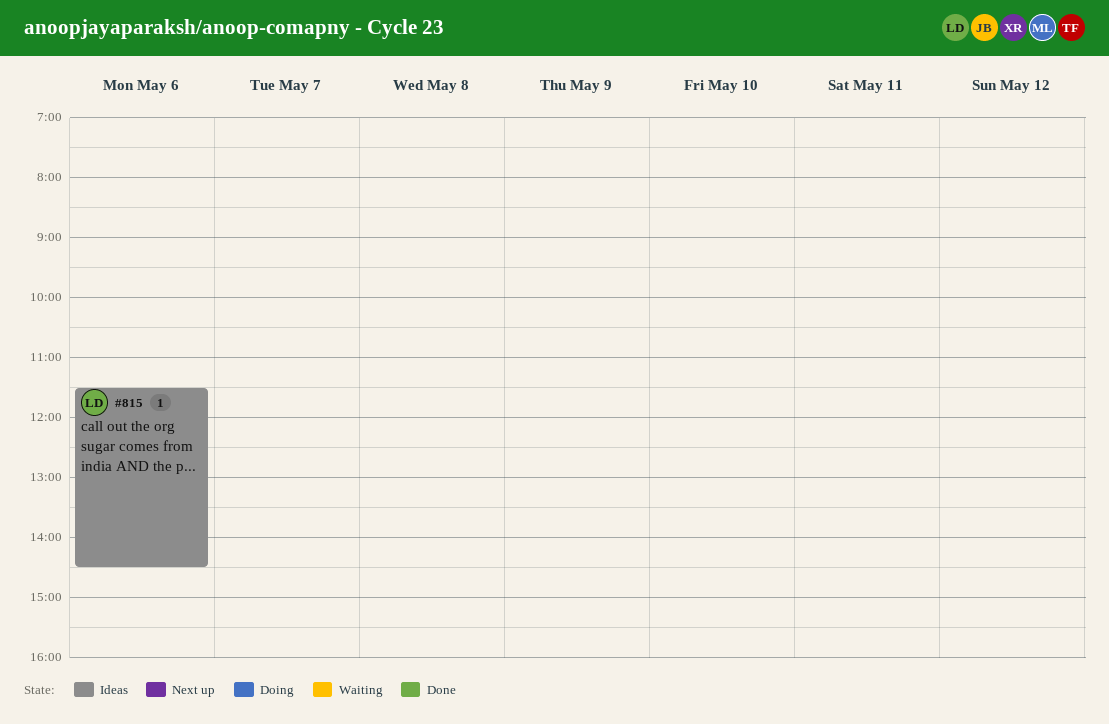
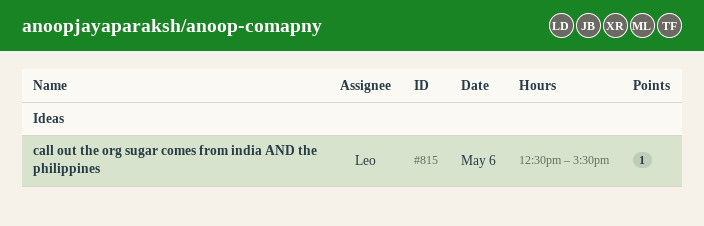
#815, begins: 11:30 -> 12:30
#815, ends: 14:30 -> 15:30

